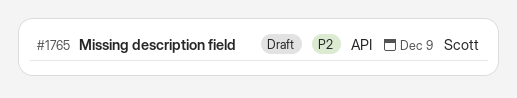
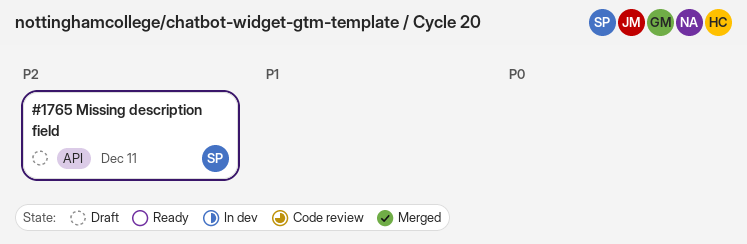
#1765, due: Dec 9 -> Dec 11

